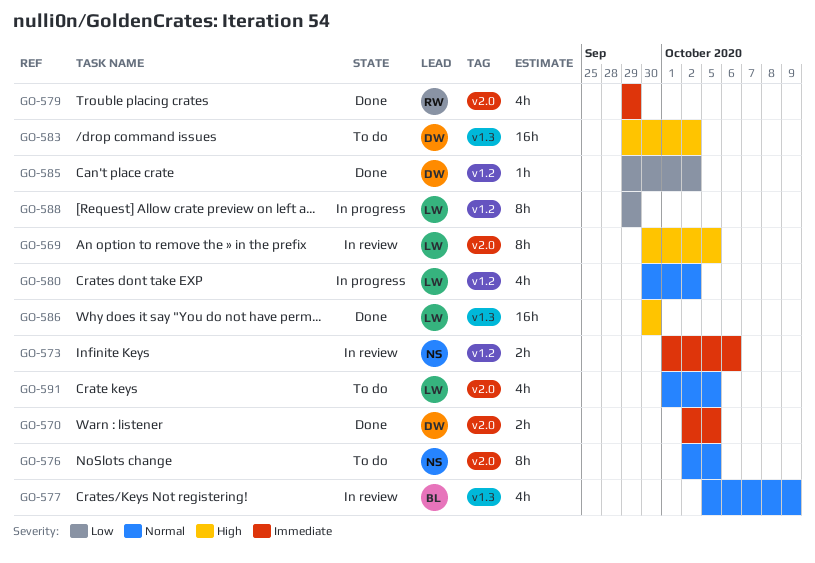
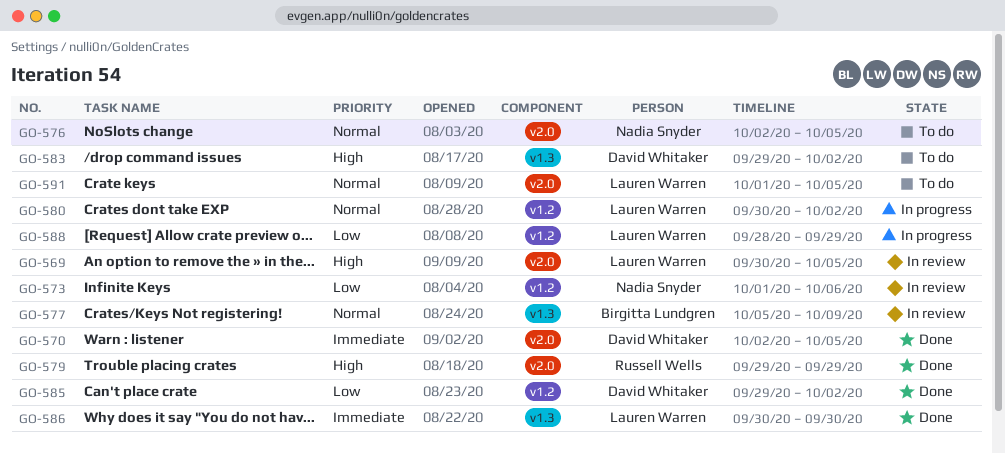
GO-573, priority: Immediate -> Low
GO-579, priority: Immediate -> High
GO-586, priority: High -> Immediate
GO-588, start: Sep 29 -> Sep 28

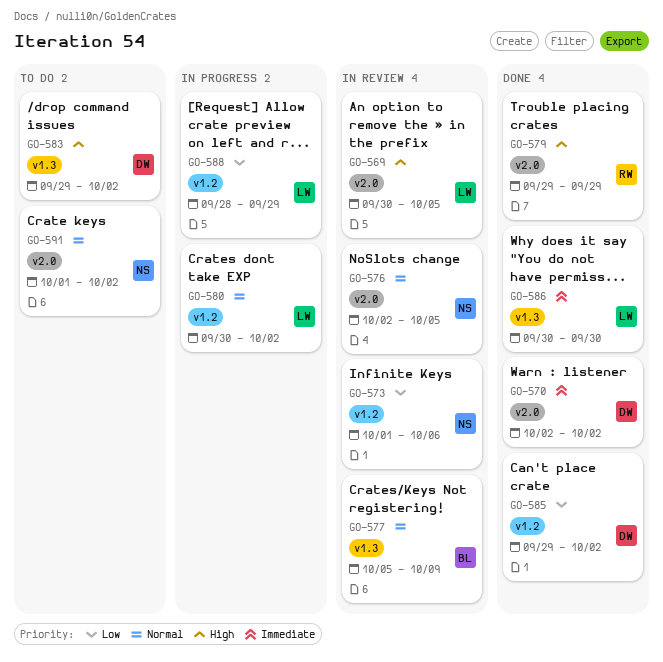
GO-570, due: Oct 5 -> Oct 2
GO-576, status: To do -> In review
GO-591, owner: Lauren Warren -> Nadia Snyder
GO-591, due: Oct 5 -> Oct 2

